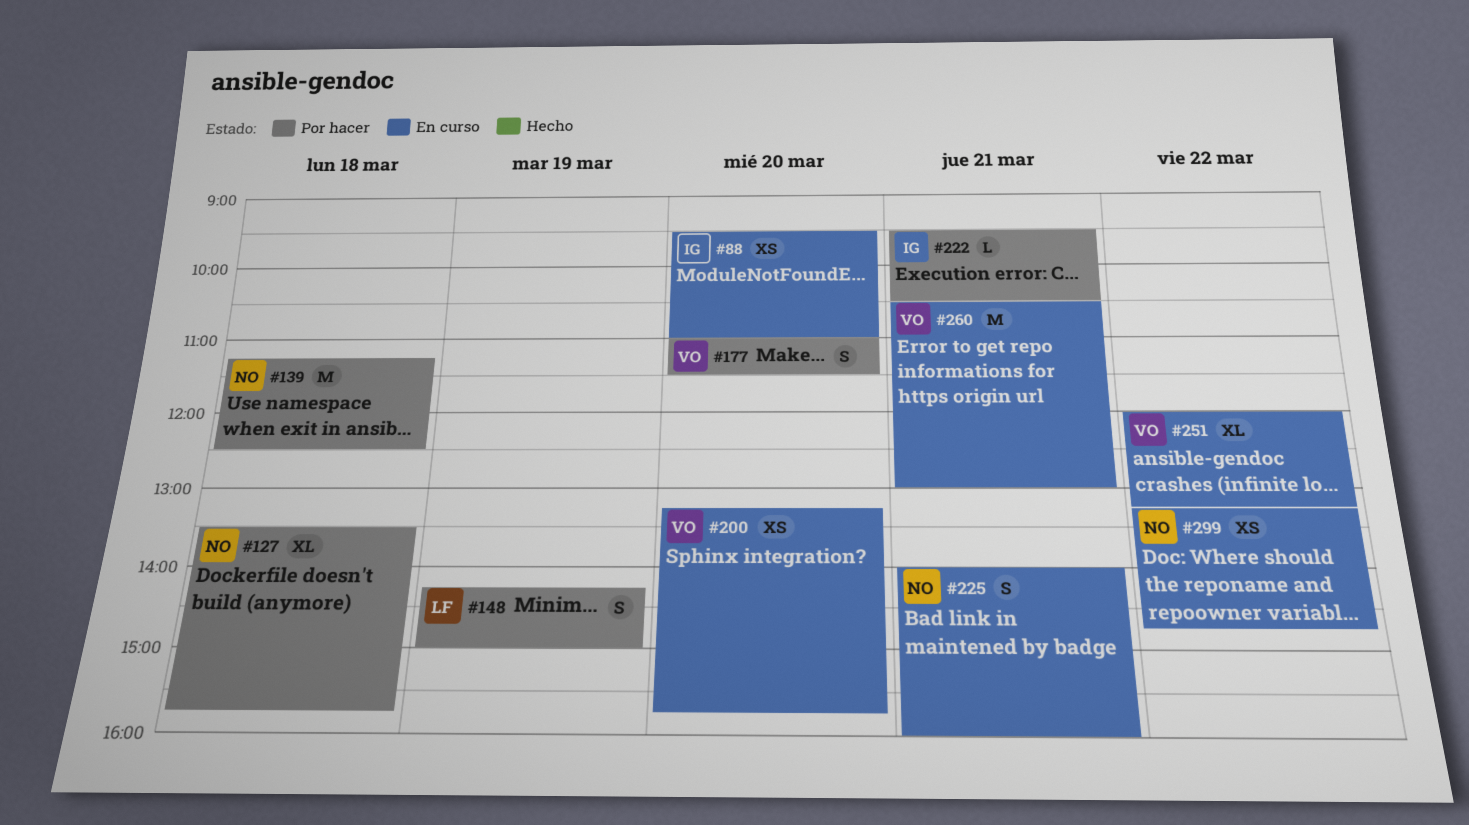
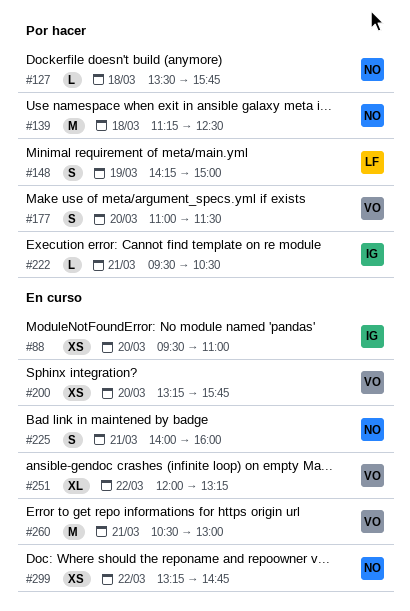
#127, estimate: XL -> L

